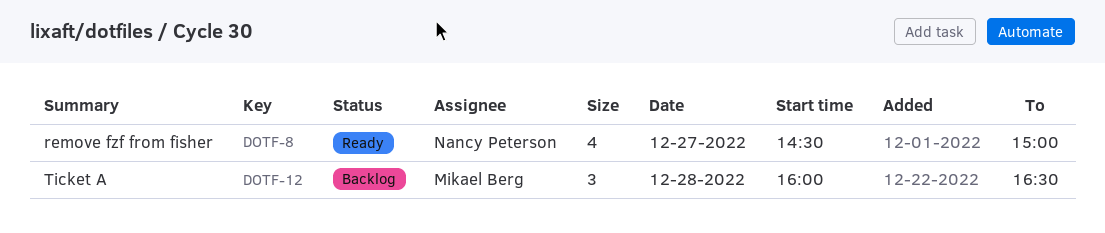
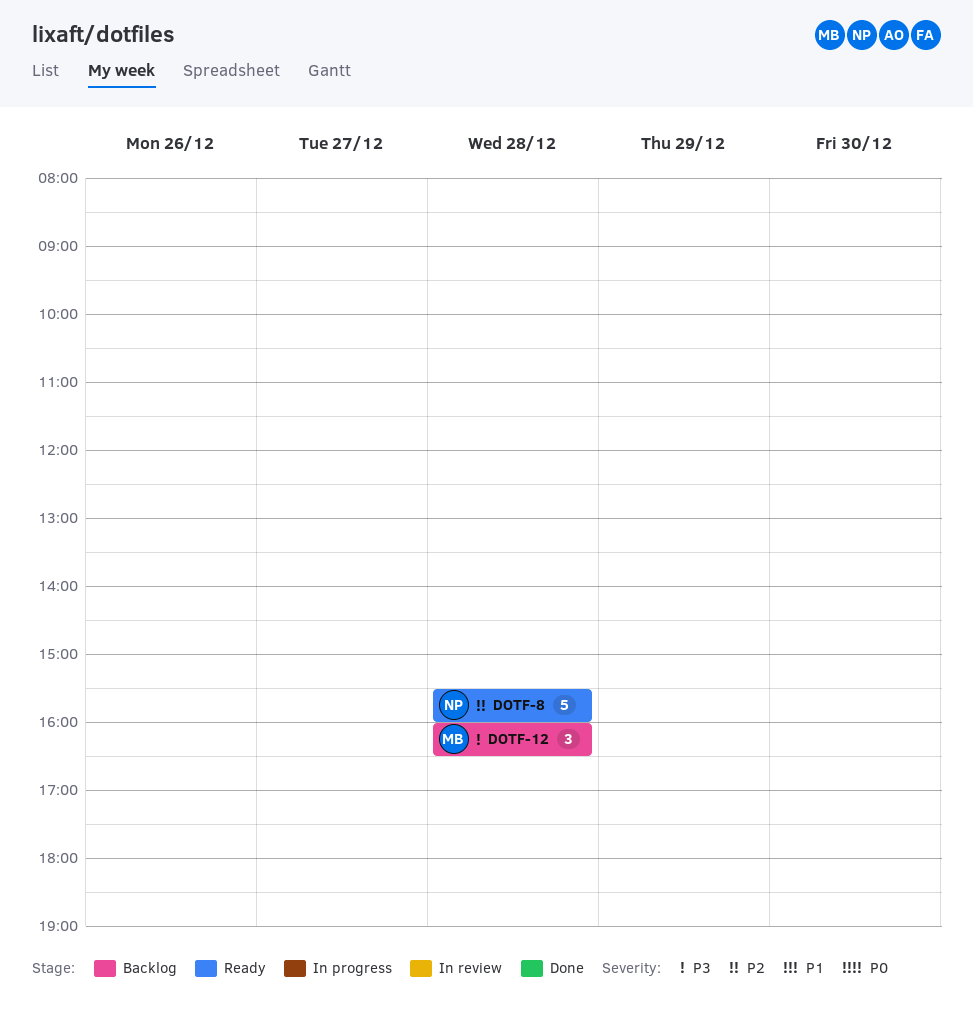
DOTF-8, estimate: 4 -> 5
DOTF-8, day: Dec 27 -> Dec 28
DOTF-8, begins: 14:30 -> 15:30
DOTF-8, ends: 15:00 -> 16:00

